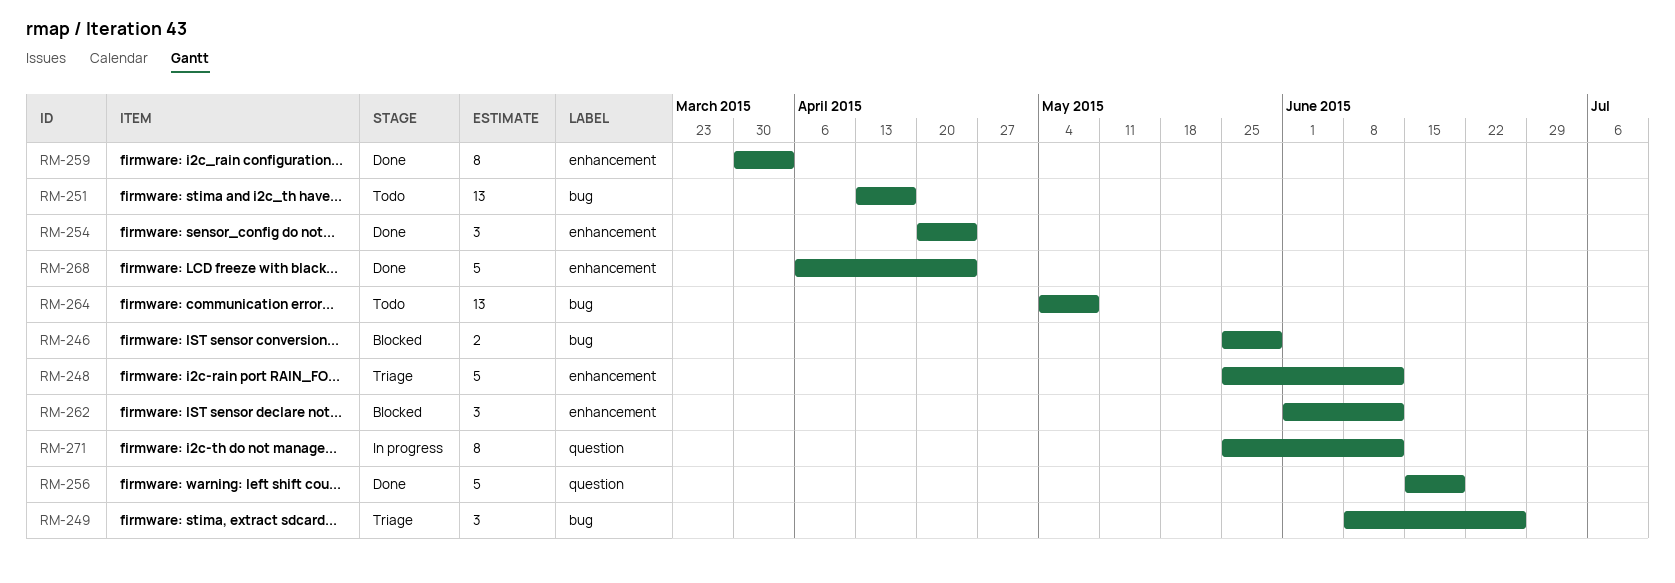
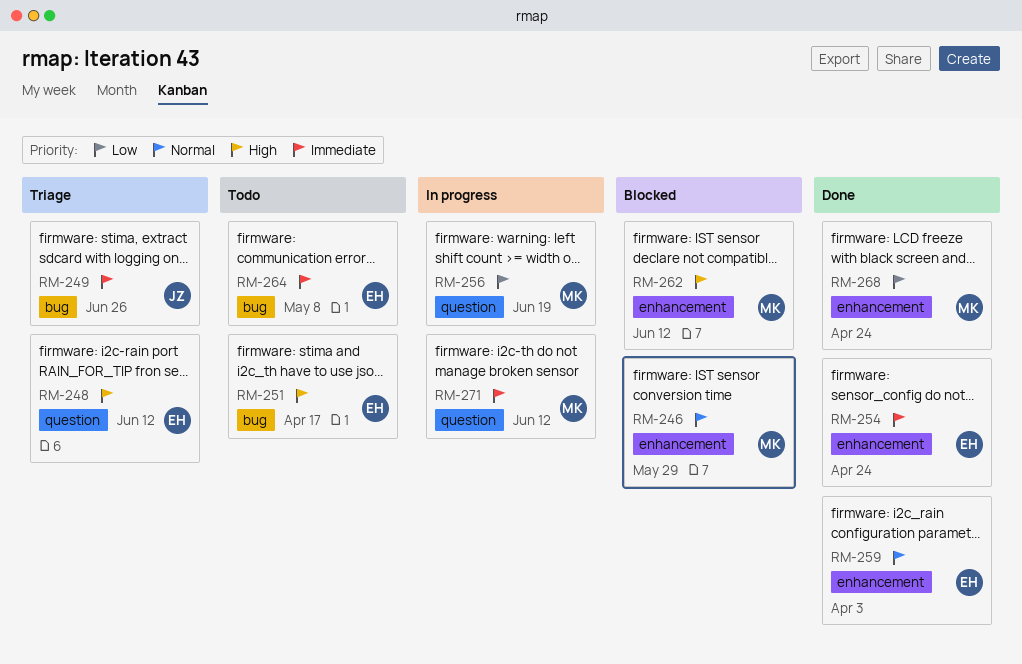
RM-246, label: bug -> enhancement
RM-248, label: enhancement -> question
RM-256, status: Done -> In progress

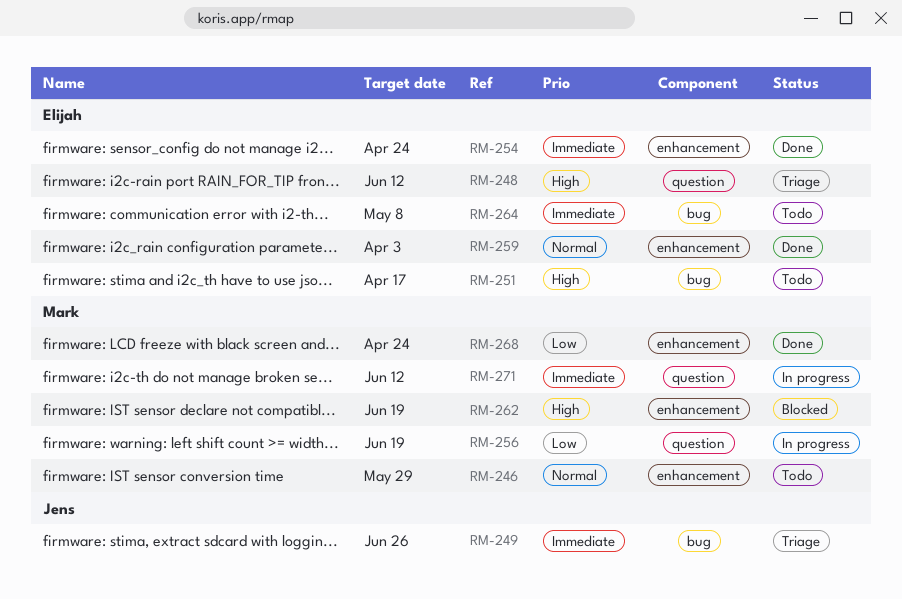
RM-246, status: Blocked -> Todo
RM-262, due: Jun 12 -> Jun 19

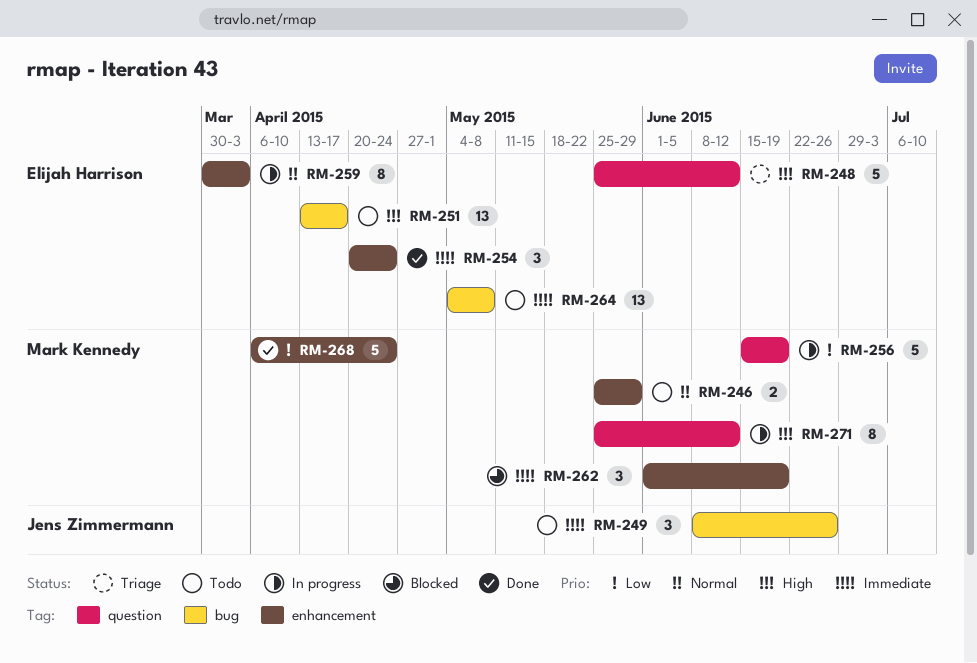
RM-249, status: Triage -> Todo
RM-259, status: Done -> In progress
RM-262, priority: High -> Immediate
RM-271, priority: Immediate -> High

